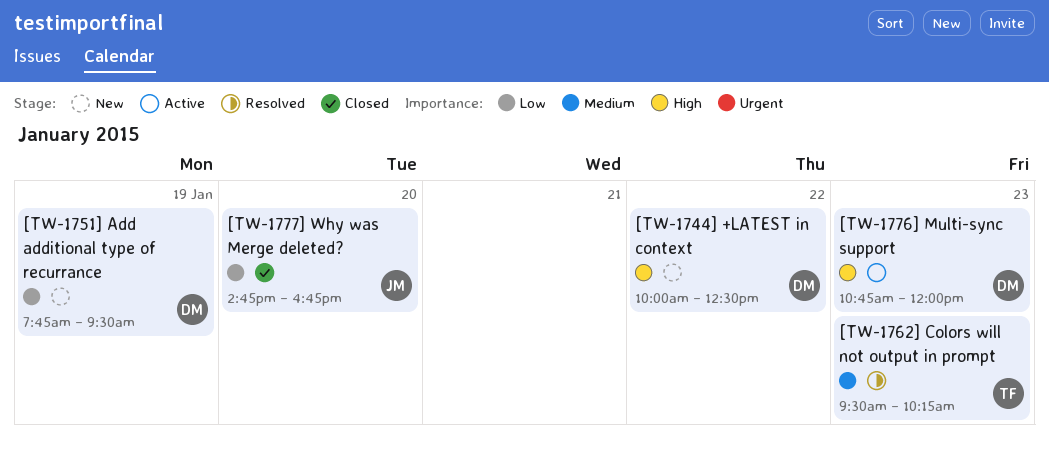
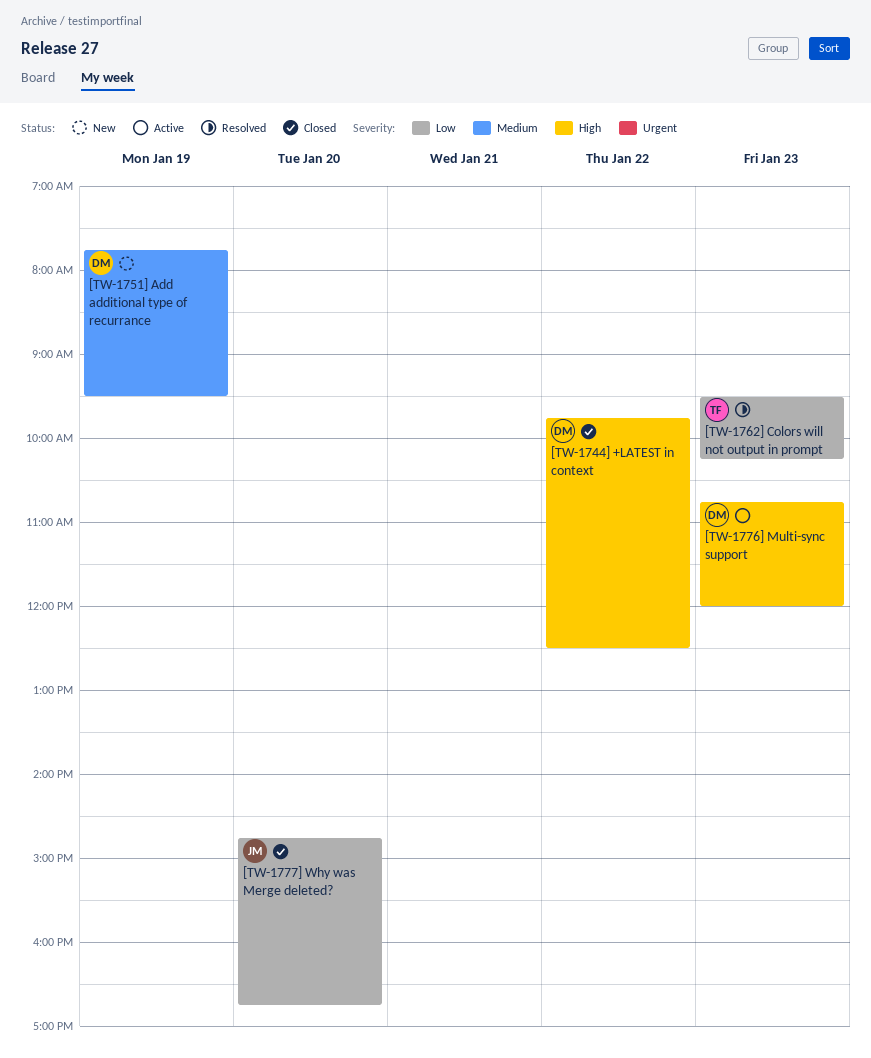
[TW-1744] +LATEST in context, status: New -> Closed
[TW-1744] +LATEST in context, begins: 10:00 -> 09:45
[TW-1751] Add additional type of recurrance, priority: Low -> Medium
[TW-1762] Colors will not output in prompt, priority: Medium -> Low

